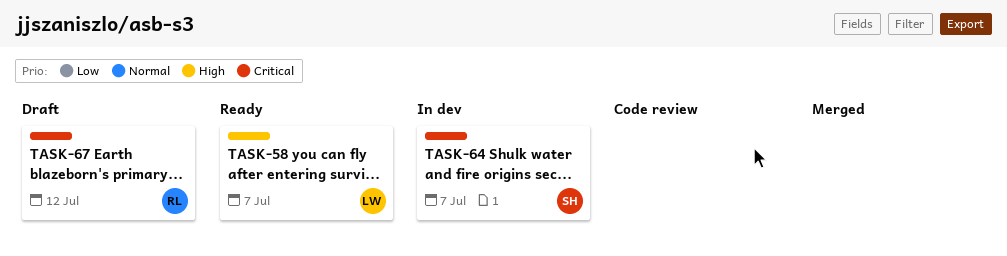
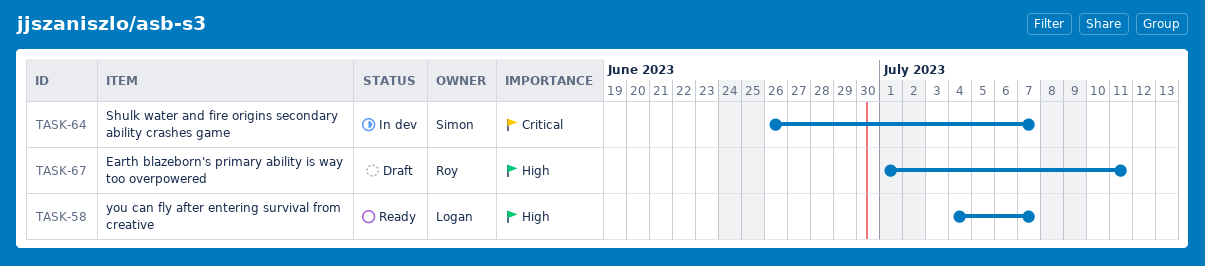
TASK-67, priority: Critical -> High
TASK-67, due: Jul 12 -> Jul 11

